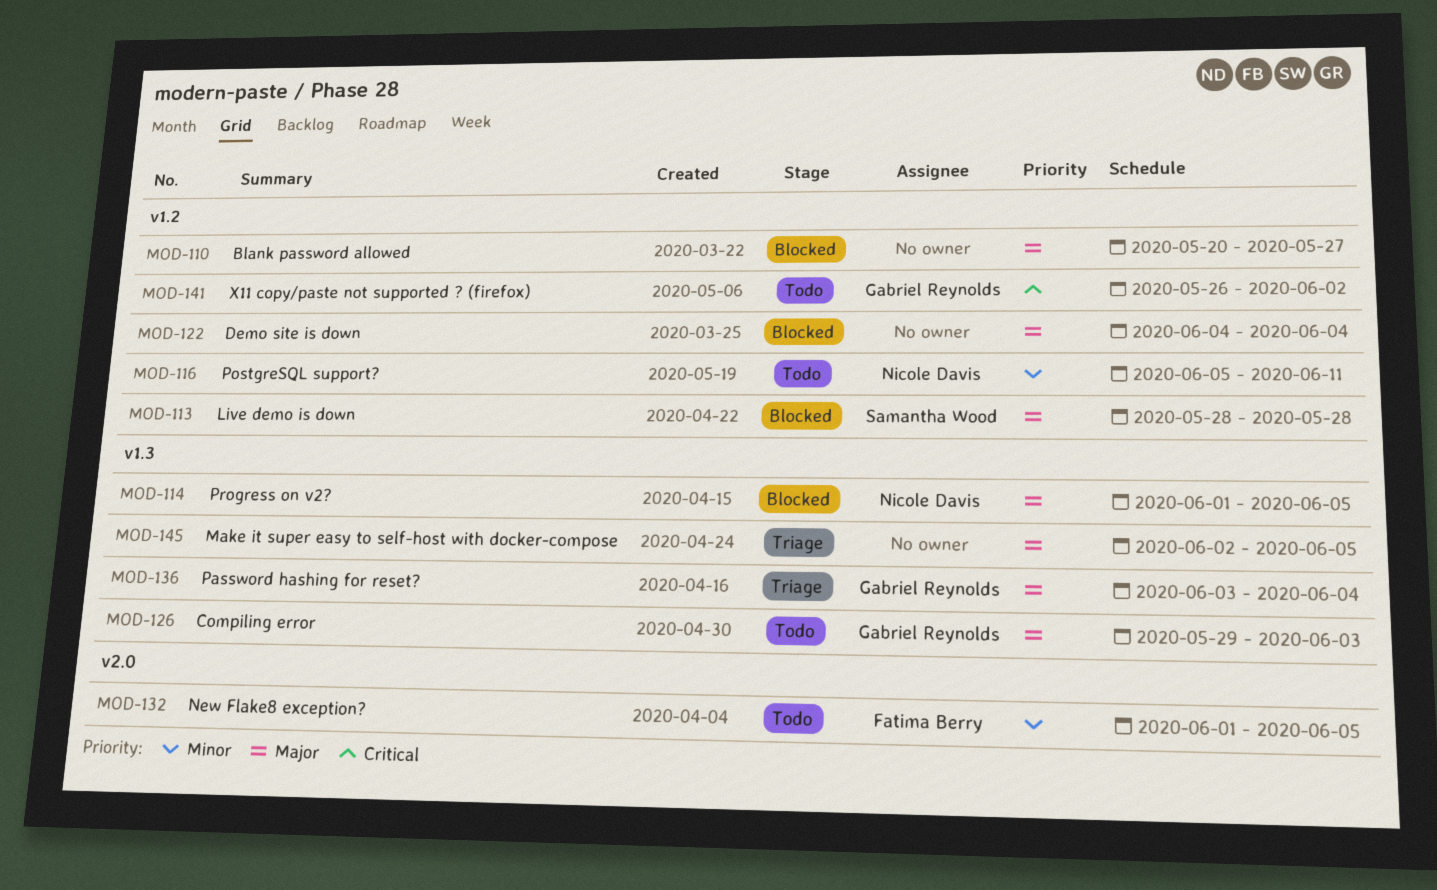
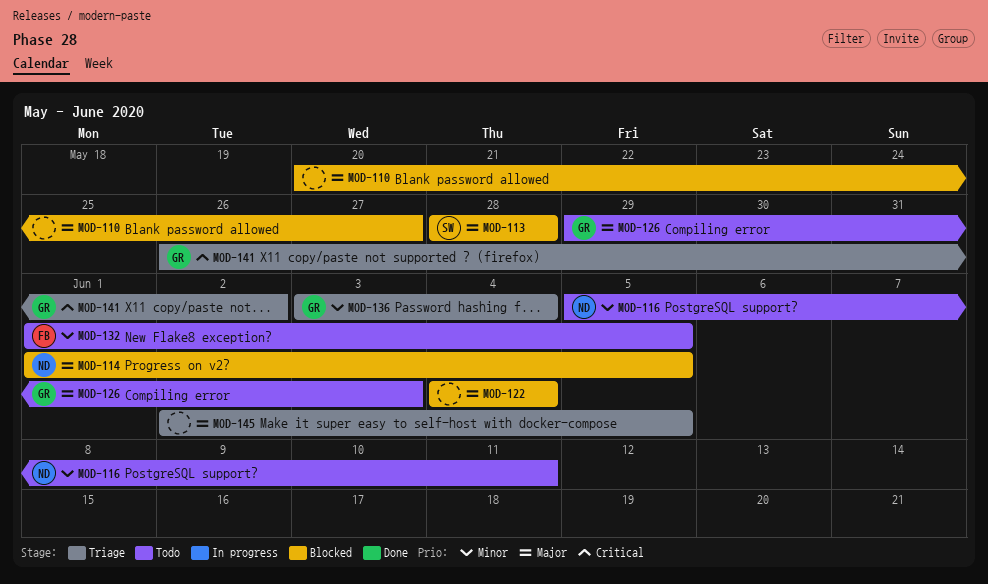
MOD-136, priority: Major -> Minor
MOD-141, status: Todo -> Triage

